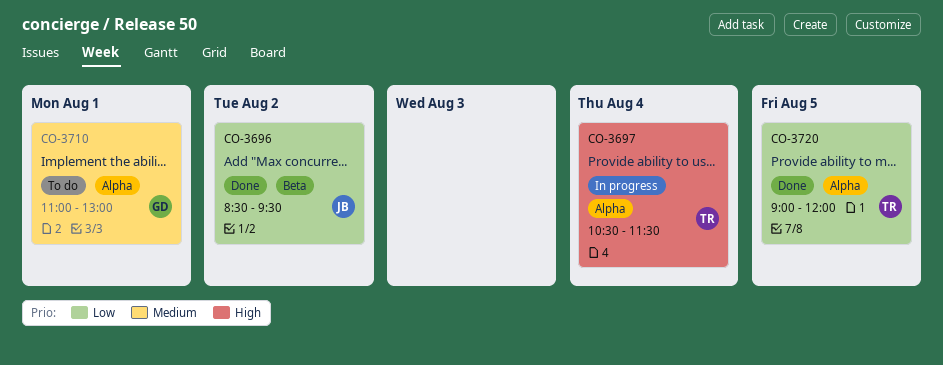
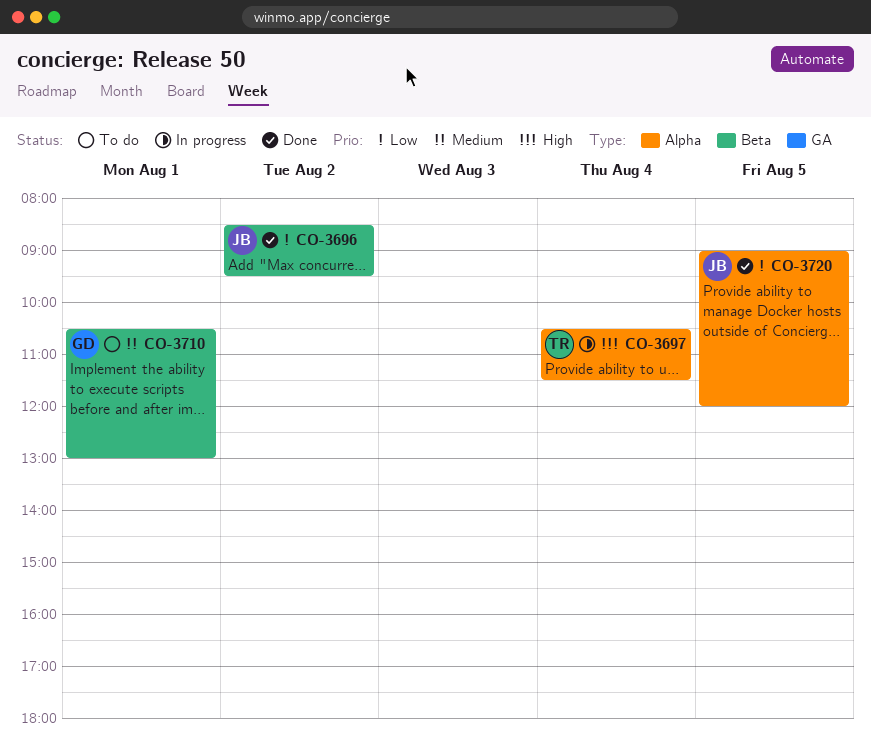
CO-3710, label: Alpha -> Beta
CO-3710, begins: 11:00 -> 10:30
CO-3720, owner: TR -> JB

